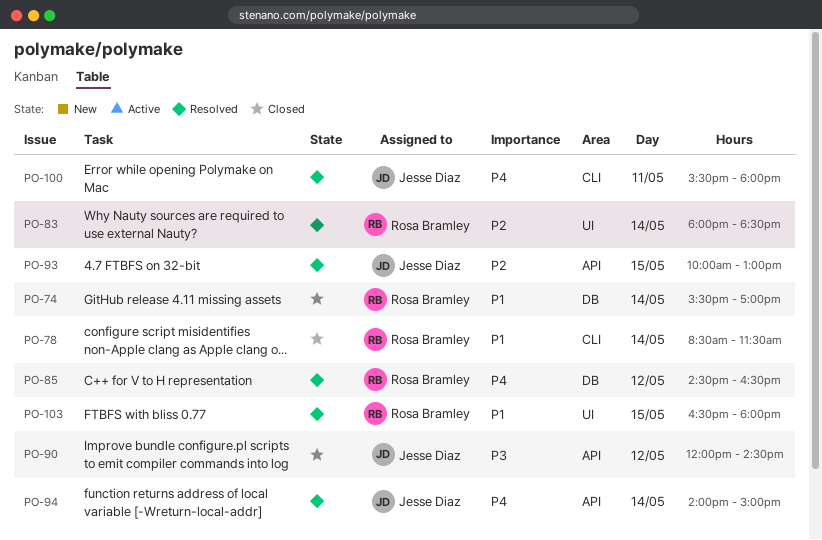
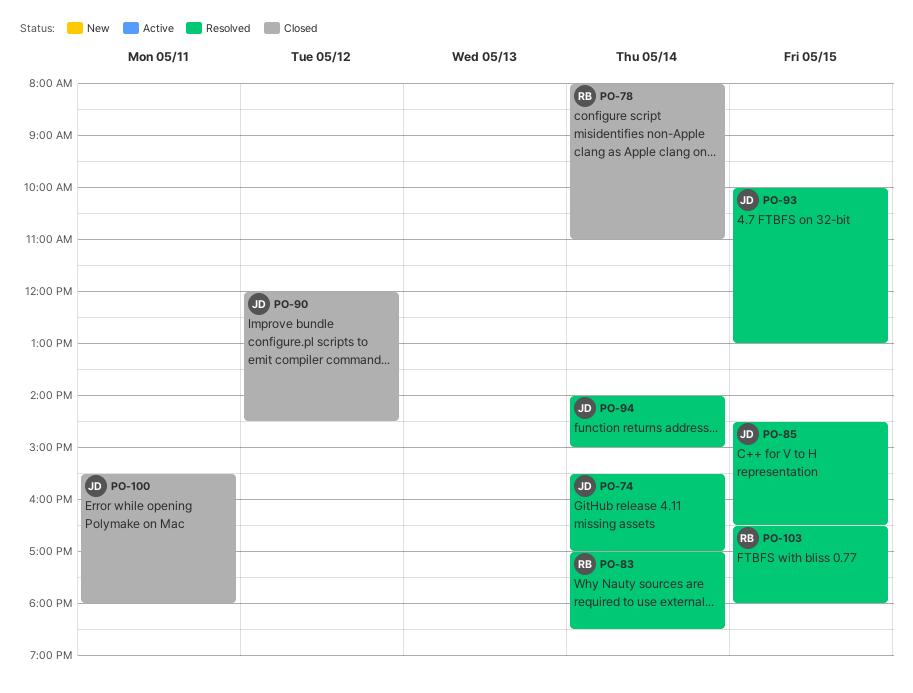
PO-74, status: Closed -> Resolved
PO-74, owner: Rosa Bramley -> Jesse Diaz
PO-78, begins: 08:30 -> 08:00
PO-78, ends: 11:30 -> 11:00
PO-83, begins: 18:00 -> 17:00
PO-85, owner: Rosa Bramley -> Jesse Diaz
PO-85, day: May 12 -> May 15
PO-100, status: Resolved -> Closed

